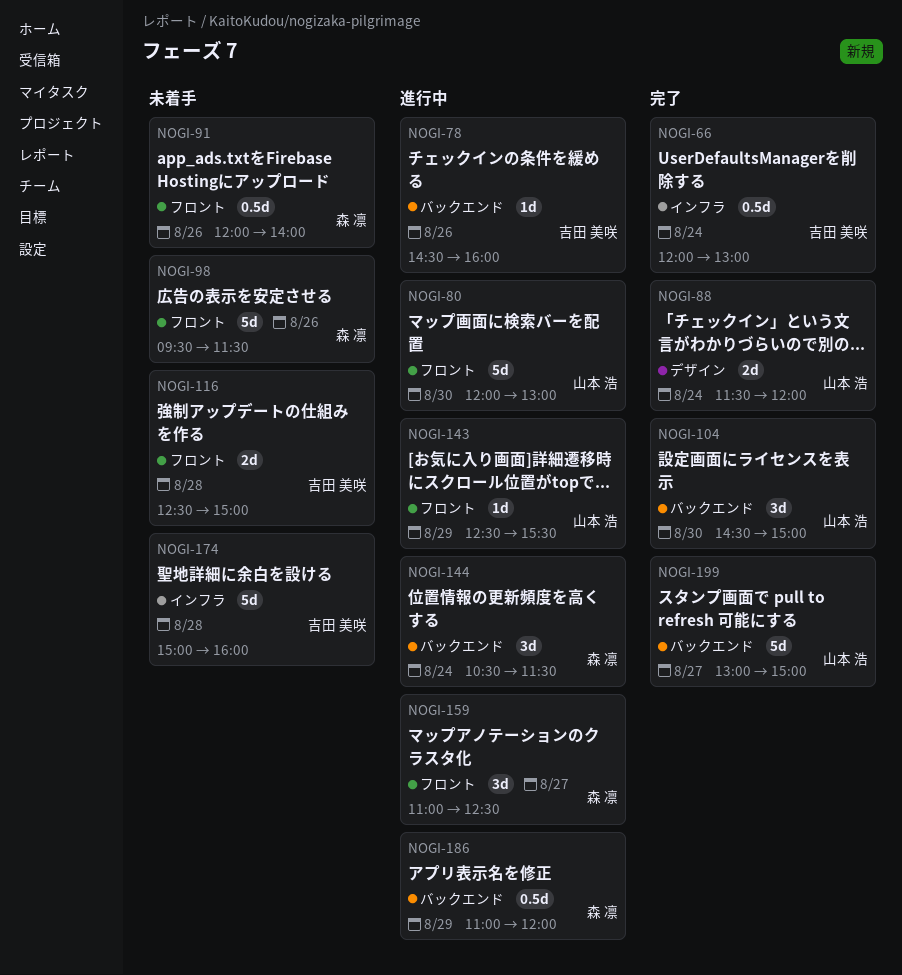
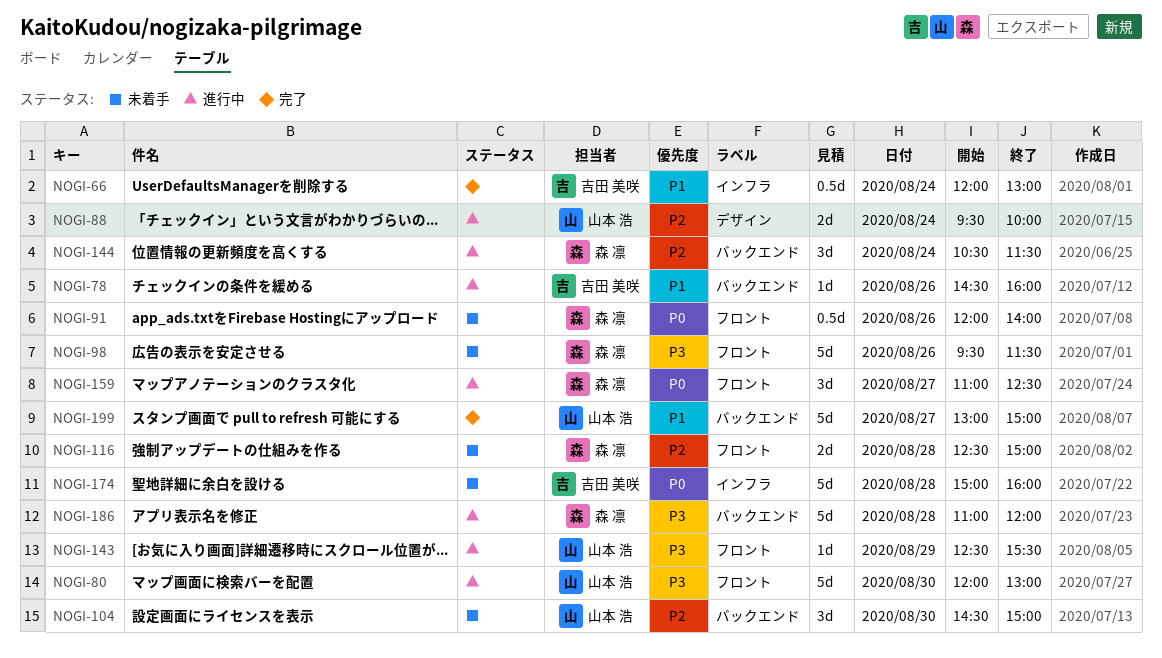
NOGI-88, status: 完了 -> 進行中
NOGI-88, begins: 11:30 -> 09:30
NOGI-88, ends: 12:00 -> 10:00
NOGI-104, status: 完了 -> 未着手
NOGI-116, owner: 吉田 美咲 -> 森 凛
NOGI-186, estimate: 0.5d -> 5d
NOGI-186, day: Aug 29 -> Aug 28

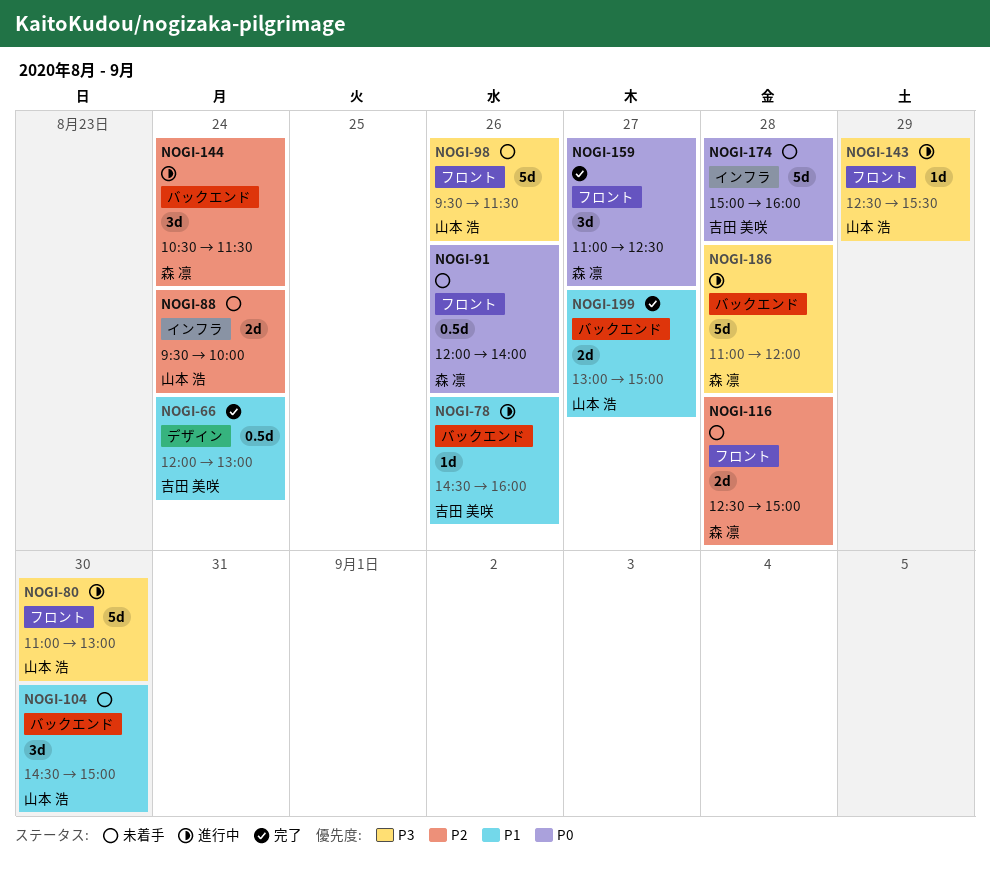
NOGI-66, label: インフラ -> デザイン
NOGI-80, begins: 12:00 -> 11:00
NOGI-88, status: 進行中 -> 未着手
NOGI-88, label: デザイン -> インフラ
NOGI-98, owner: 森 凛 -> 山本 浩
NOGI-104, priority: P2 -> P1
NOGI-159, status: 進行中 -> 完了
NOGI-199, estimate: 5d -> 2d

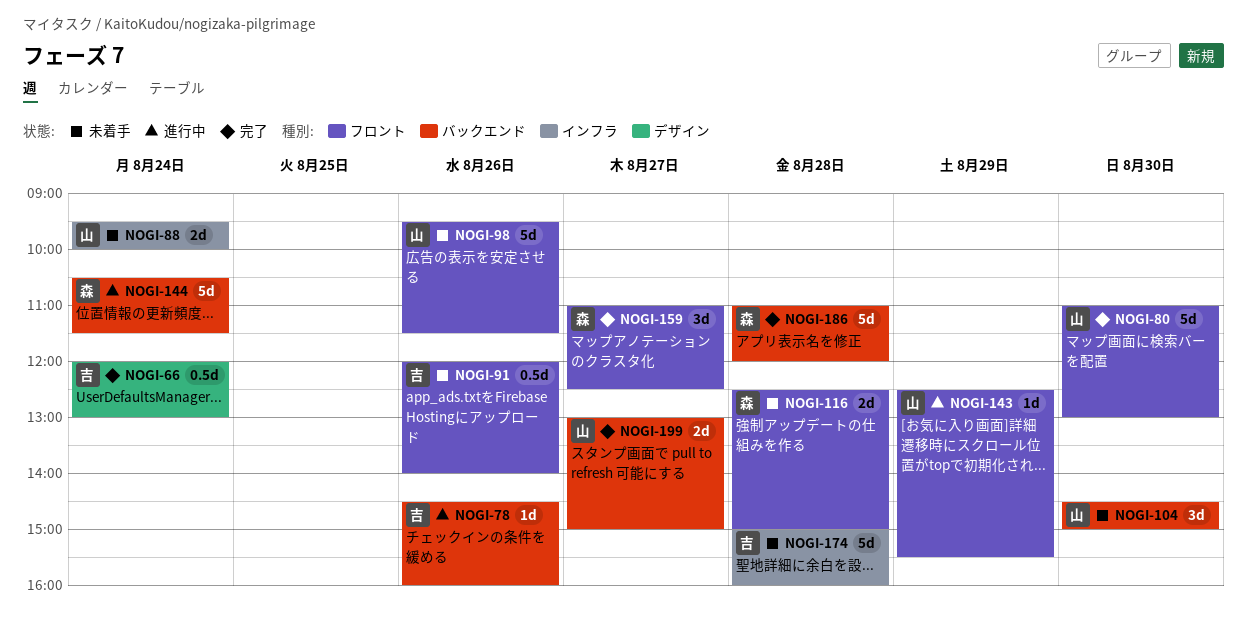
NOGI-80, status: 進行中 -> 完了
NOGI-91, owner: 森 凛 -> 吉田 美咲
NOGI-144, estimate: 3d -> 5d
NOGI-186, status: 進行中 -> 完了

